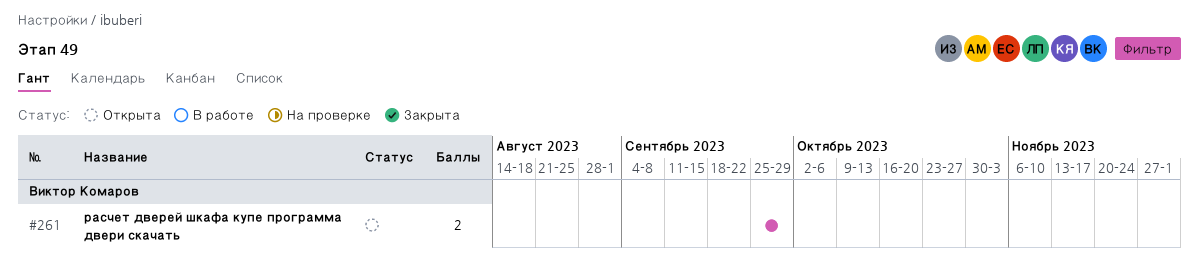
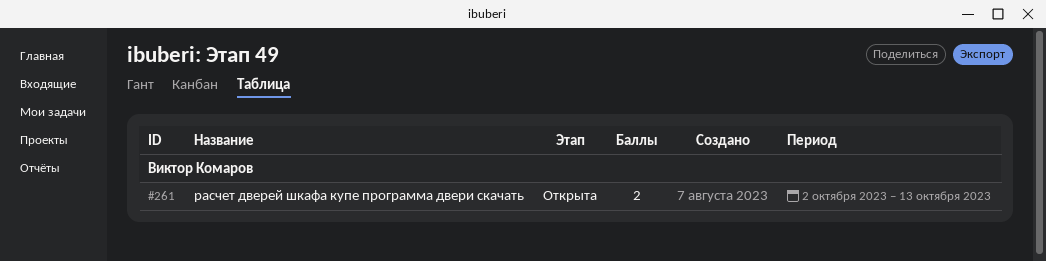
#261, start: Sep 25 -> Oct 2
#261, due: Sep 29 -> Oct 13

